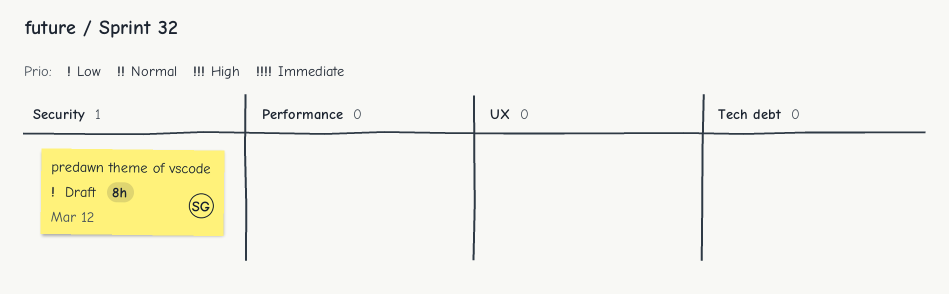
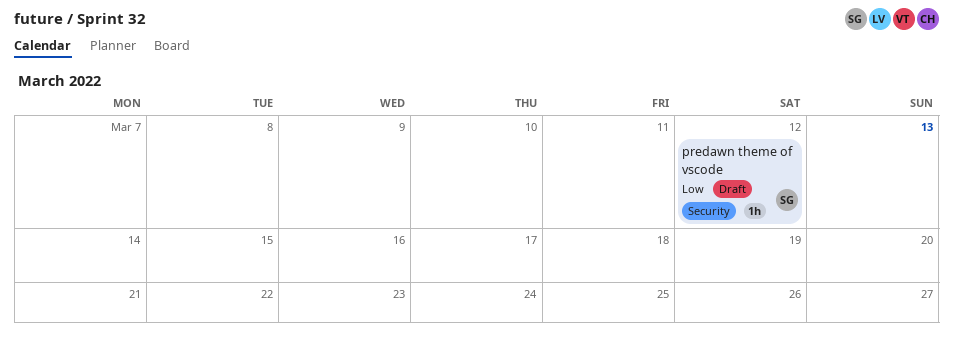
predawn theme of vscode, estimate: 8h -> 1h

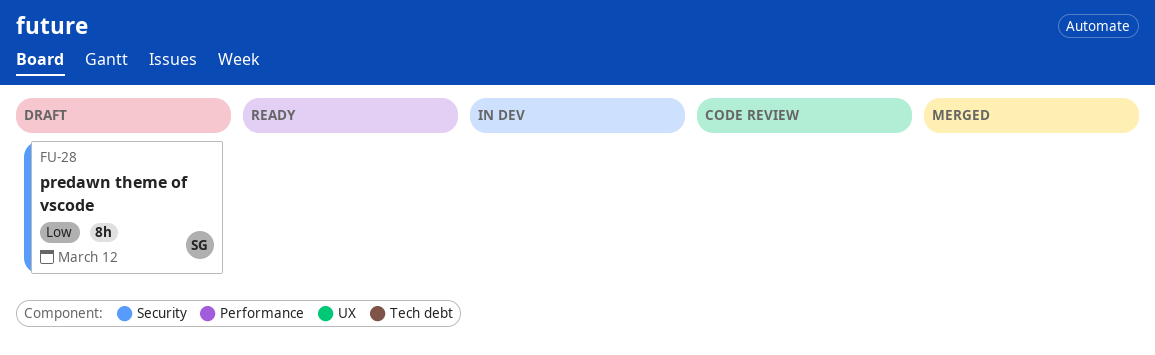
predawn theme of vscode, estimate: 1h -> 8h

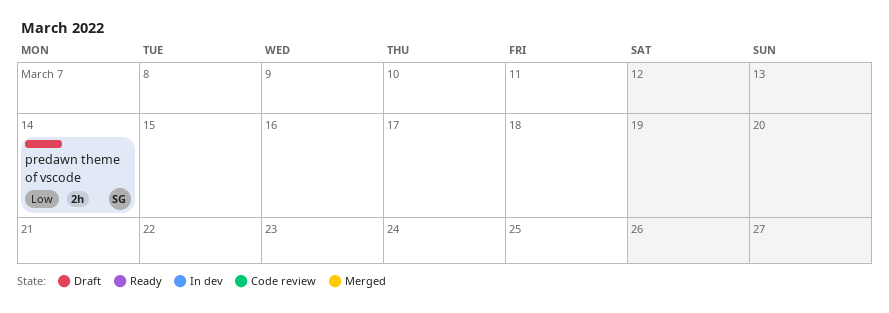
predawn theme of vscode, estimate: 8h -> 2h
predawn theme of vscode, due: Mar 12 -> Mar 14

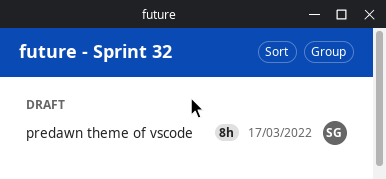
predawn theme of vscode, estimate: 2h -> 8h
predawn theme of vscode, due: Mar 14 -> Mar 17

